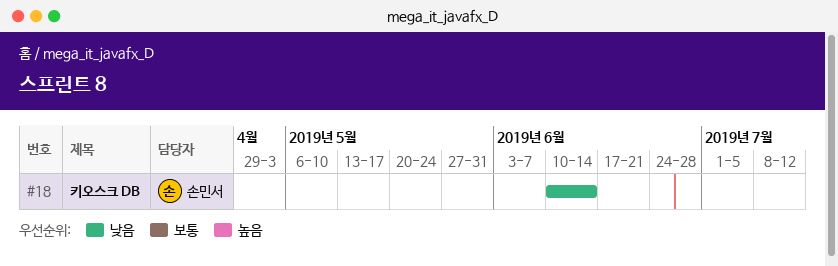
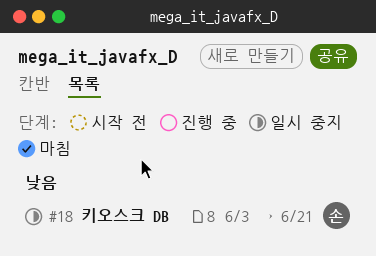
#18, start: Jun 10 -> Jun 3
#18, due: Jun 14 -> Jun 21

